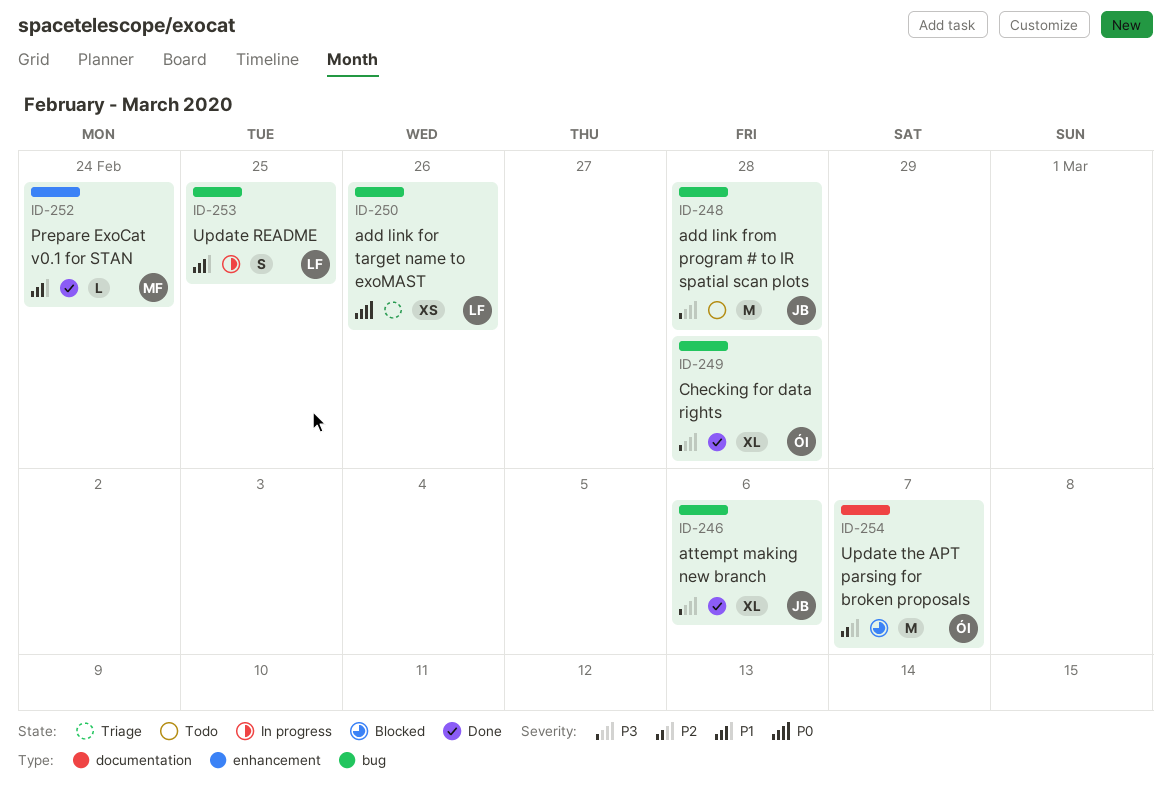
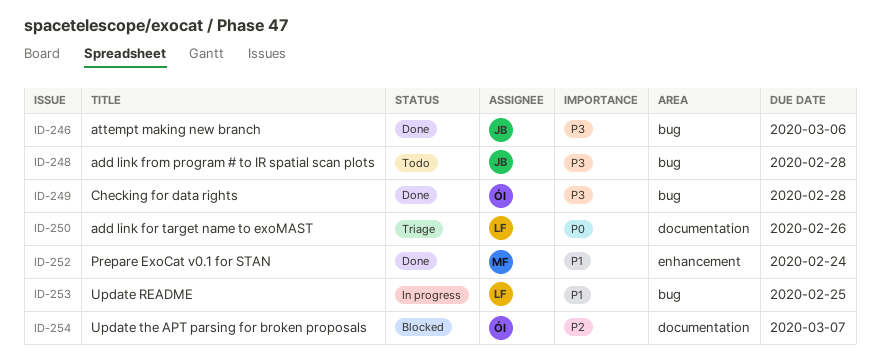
ID-250, label: bug -> documentation

